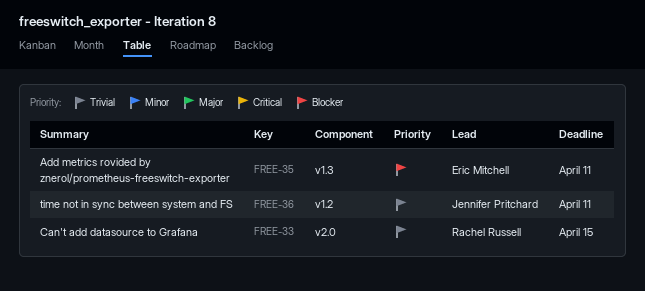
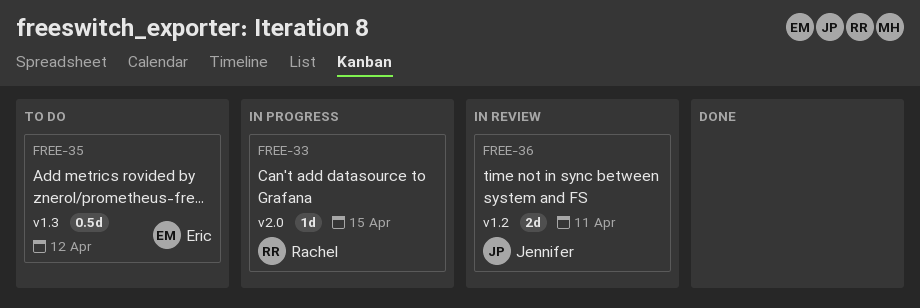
FREE-35, due: Apr 11 -> Apr 12

